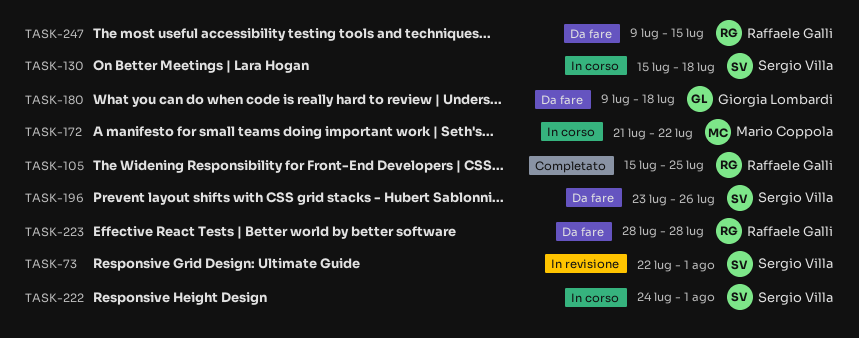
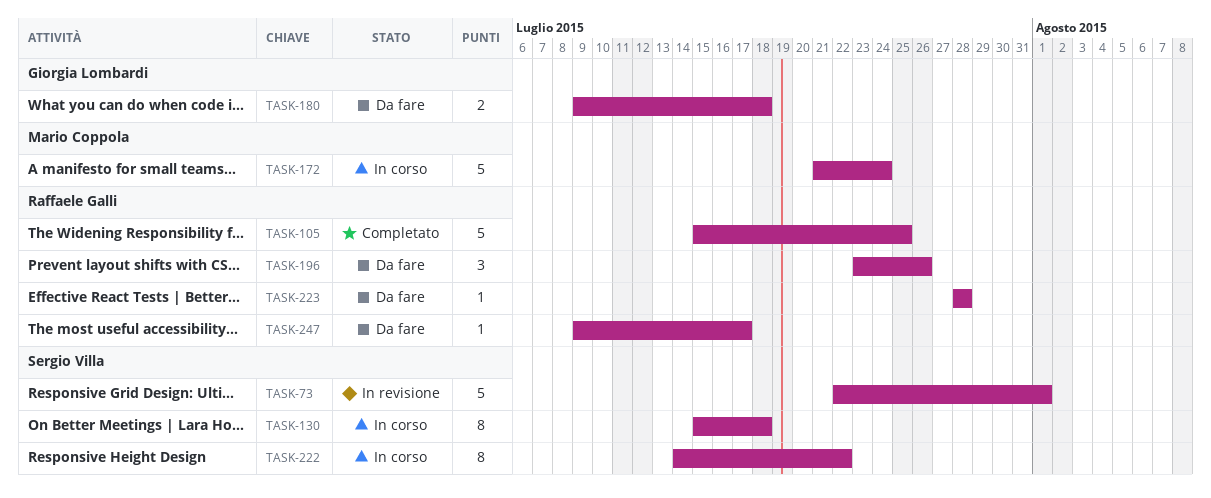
TASK-172, due: Jul 22 -> Jul 24
TASK-196, owner: Sergio Villa -> Raffaele Galli
TASK-222, start: Jul 24 -> Jul 14
TASK-222, due: Aug 1 -> Jul 22
TASK-247, due: Jul 15 -> Jul 17

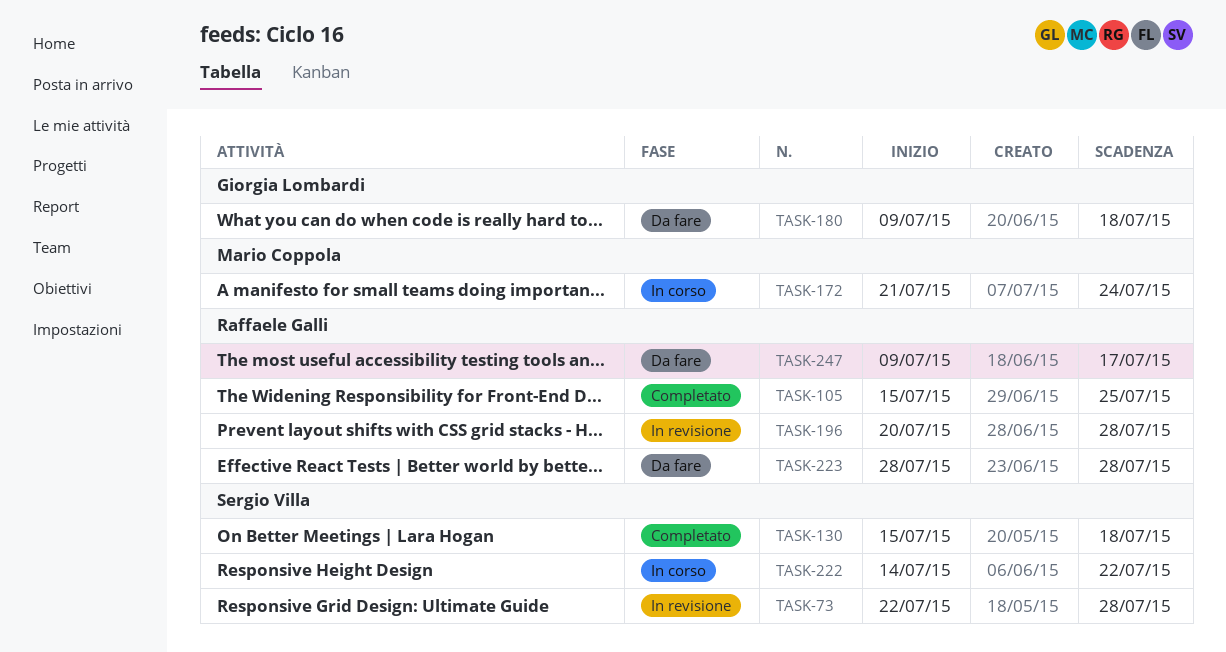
TASK-73, due: Aug 1 -> Jul 28
TASK-130, status: In corso -> Completato
TASK-196, status: Da fare -> In revisione
TASK-196, start: Jul 23 -> Jul 20
TASK-196, due: Jul 26 -> Jul 28

